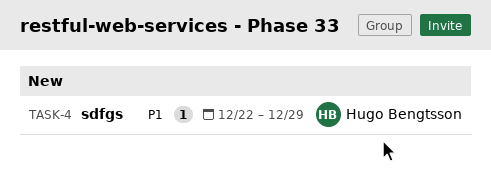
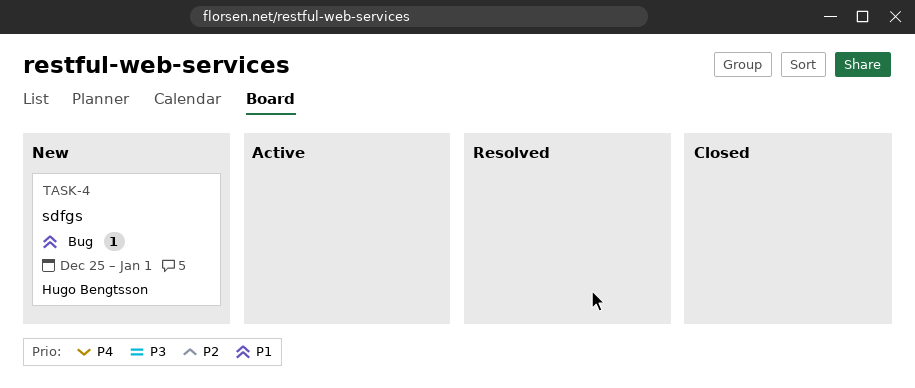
TASK-4, start: Dec 22 -> Dec 25
TASK-4, due: Dec 29 -> Jan 1

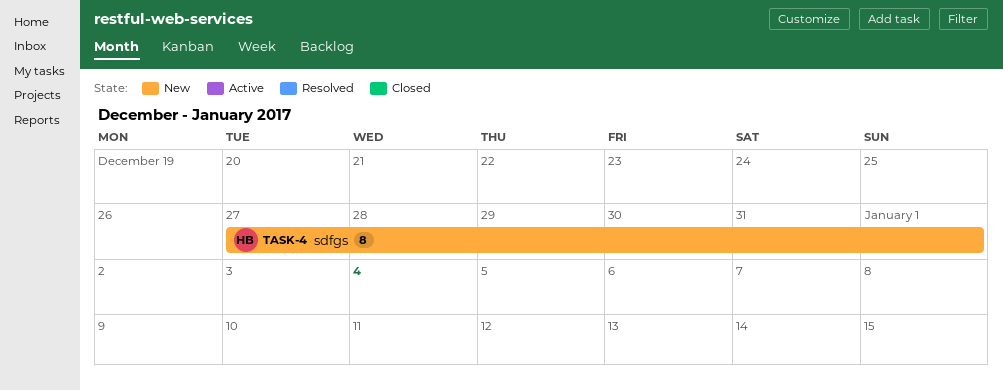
TASK-4, estimate: 1 -> 8
TASK-4, start: Dec 25 -> Dec 27

